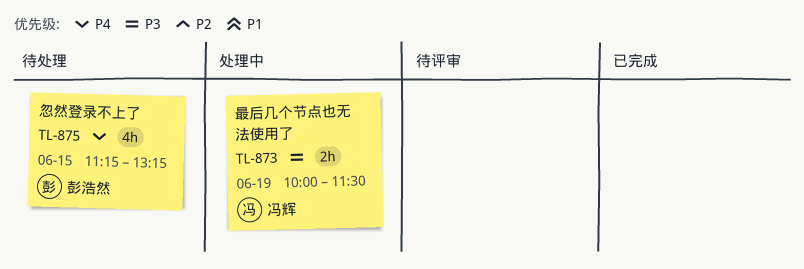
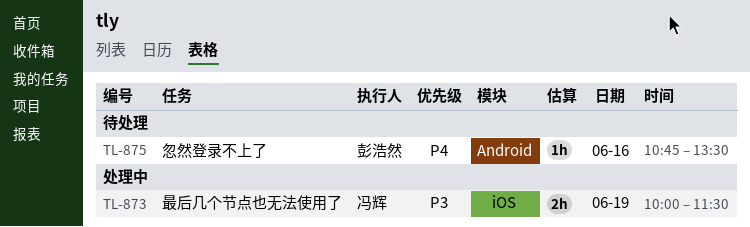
TL-875, estimate: 4h -> 1h
TL-875, day: Jun 15 -> Jun 16
TL-875, begins: 11:15 -> 10:45
TL-875, ends: 13:15 -> 13:30

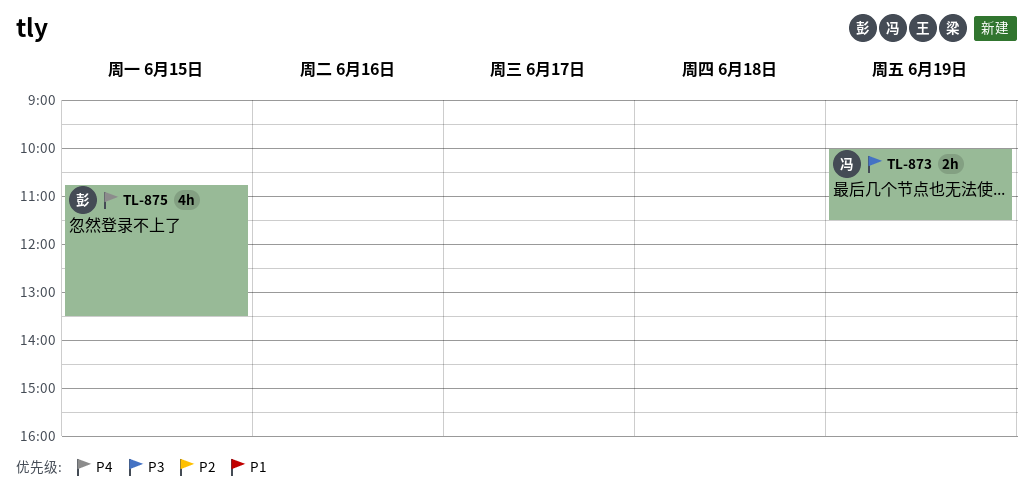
TL-875, estimate: 1h -> 4h
TL-875, day: Jun 16 -> Jun 15

